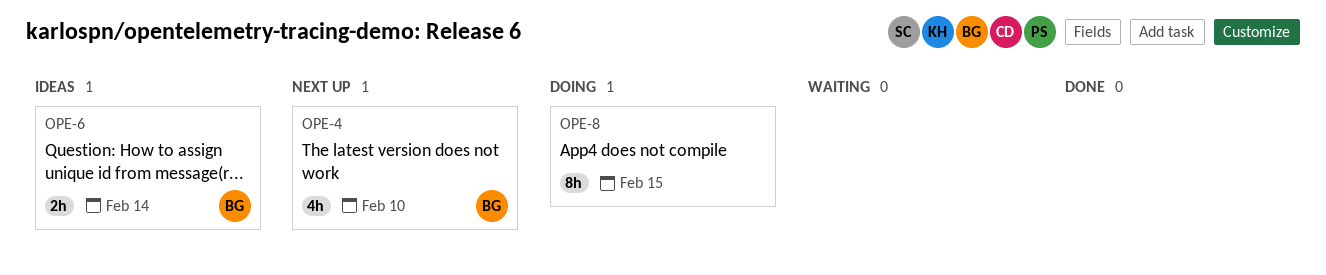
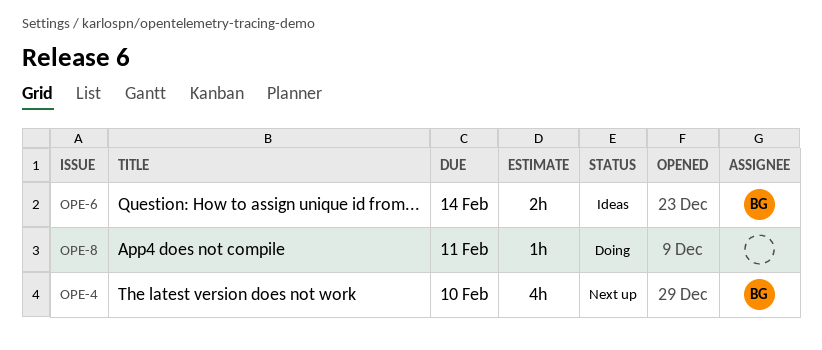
OPE-8, estimate: 8h -> 1h
OPE-8, due: Feb 15 -> Feb 11

